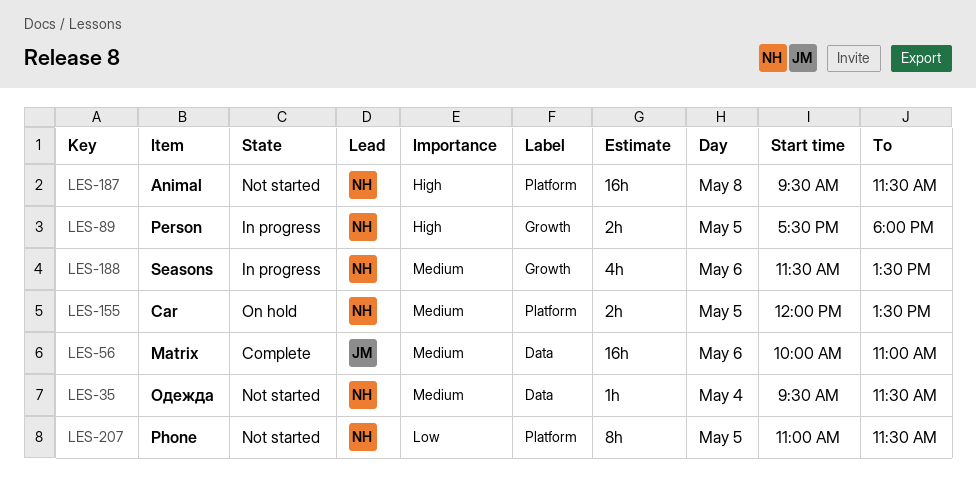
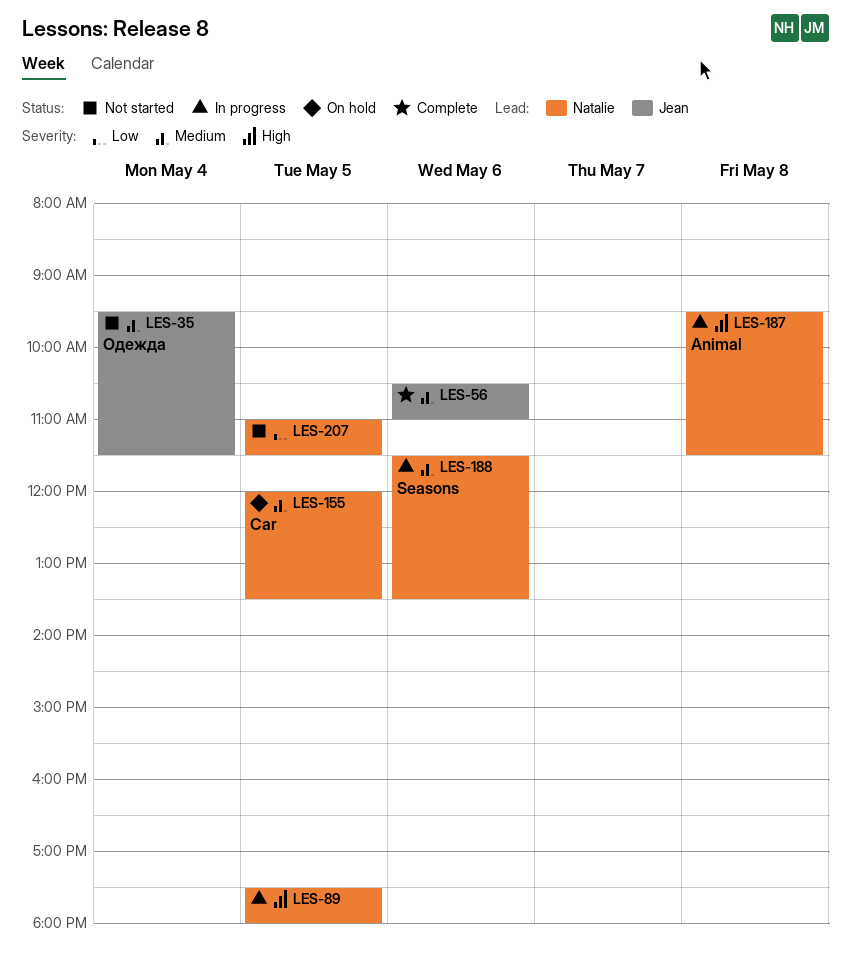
LES-35, owner: Natalie -> Jean
LES-56, begins: 10:00 -> 10:30
LES-187, status: Not started -> In progress

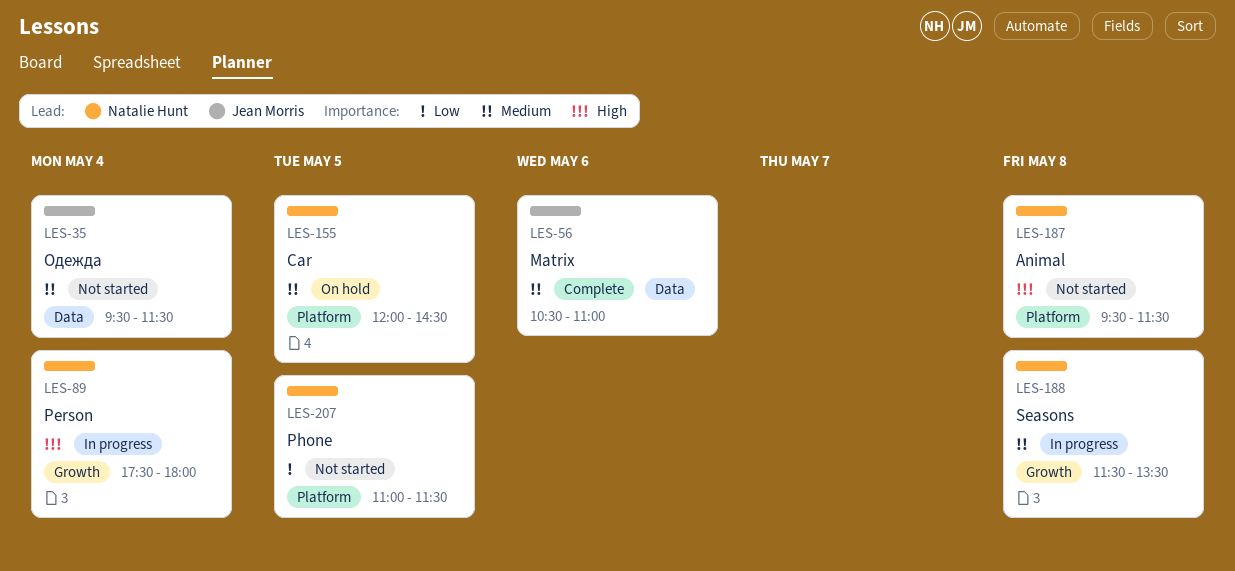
LES-89, day: May 5 -> May 4
LES-155, ends: 13:30 -> 14:30
LES-187, status: In progress -> Not started
LES-188, day: May 6 -> May 8

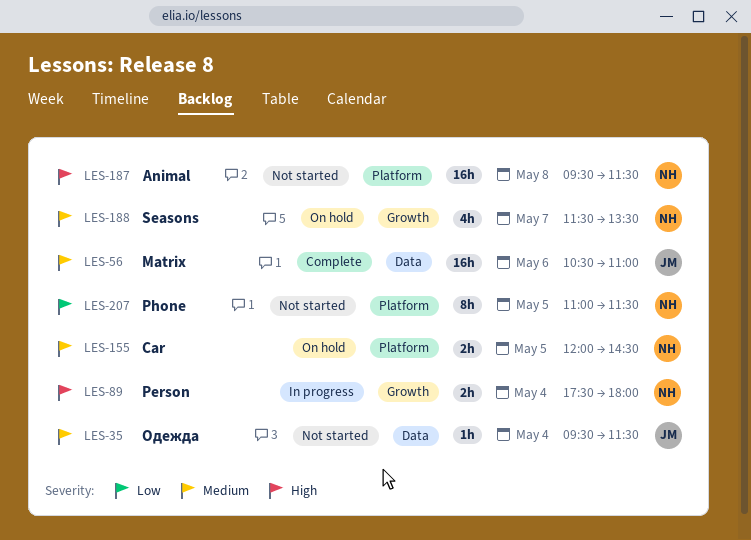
LES-188, status: In progress -> On hold
LES-188, day: May 8 -> May 7

